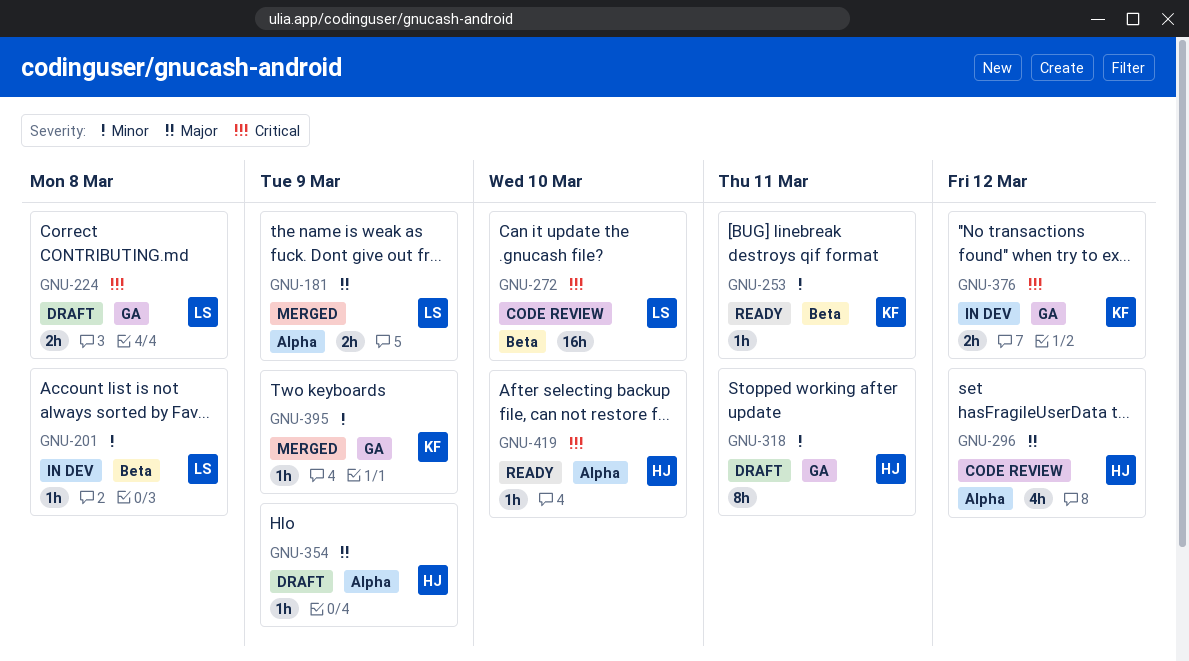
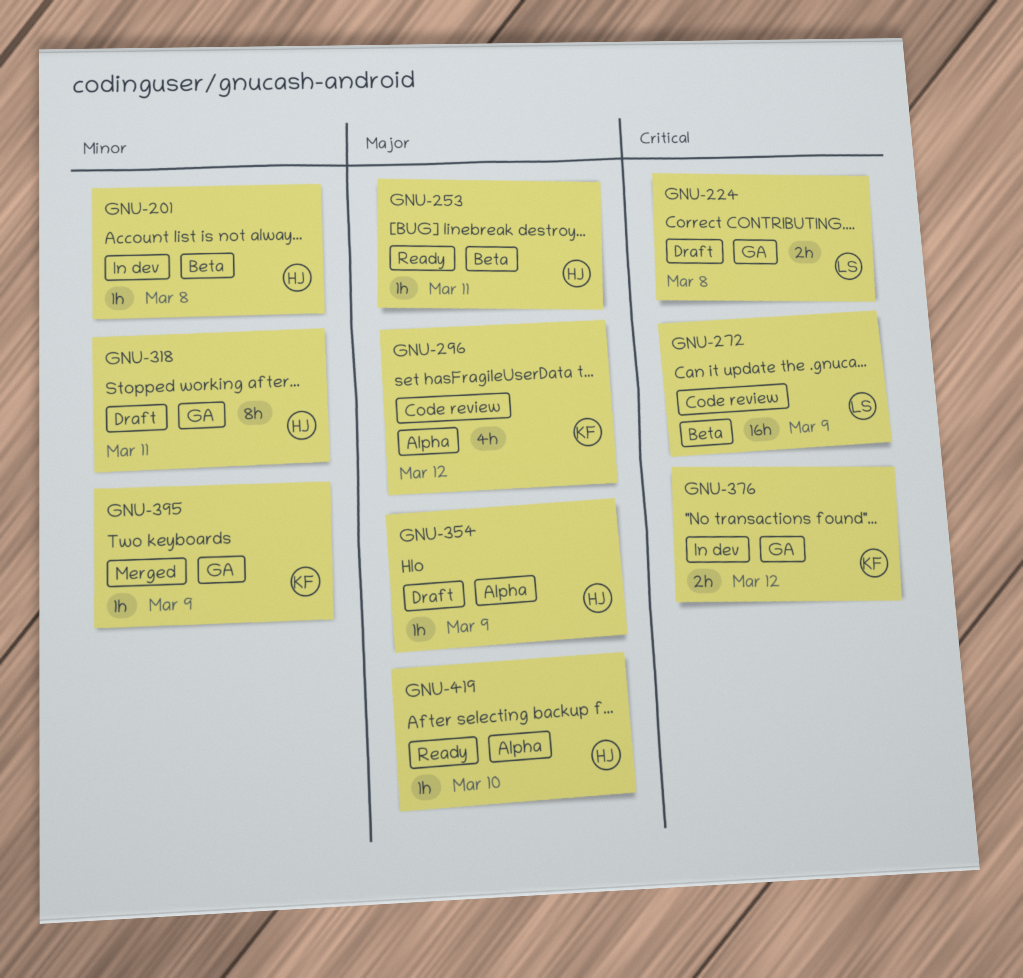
GNU-181: present -> none
GNU-201, owner: LS -> HJ
GNU-253, owner: KF -> HJ
GNU-253, priority: Minor -> Major
GNU-272, due: Mar 10 -> Mar 9
GNU-296, owner: HJ -> KF
GNU-419, priority: Critical -> Major

